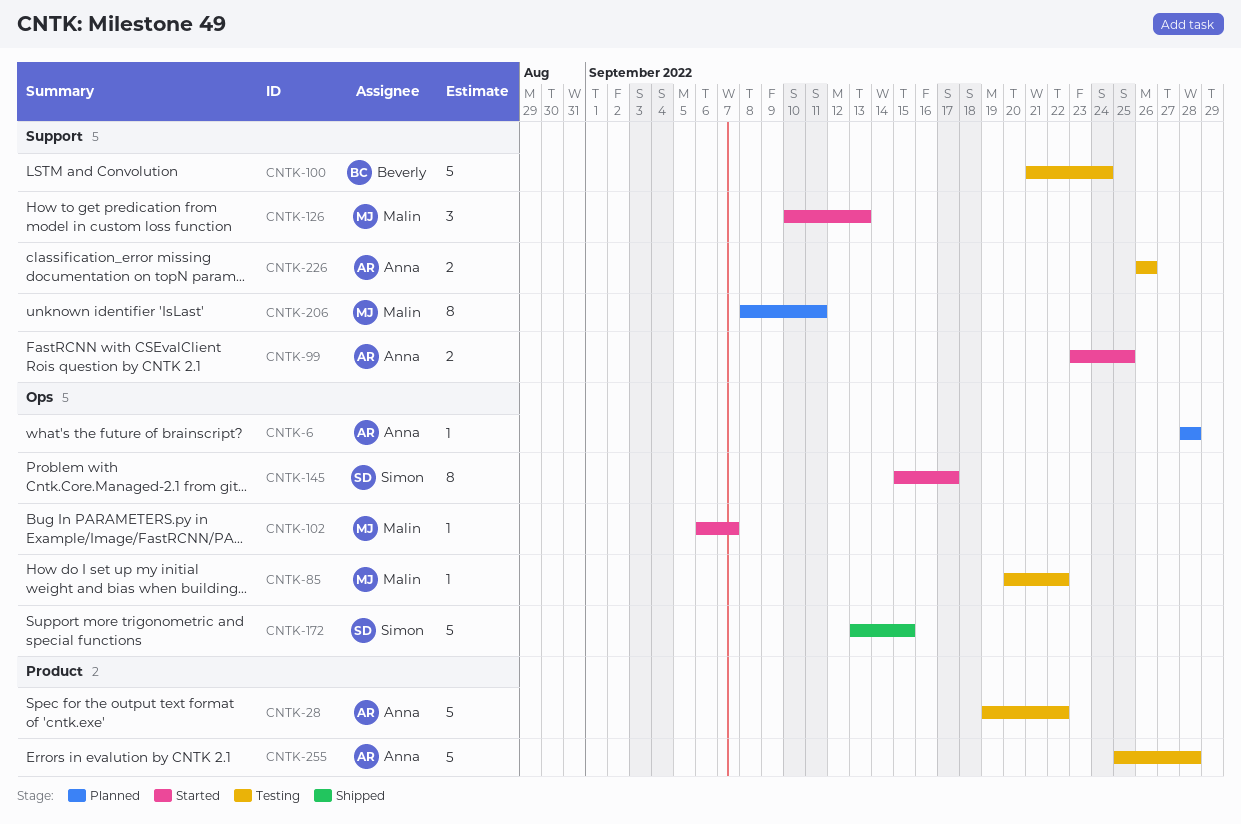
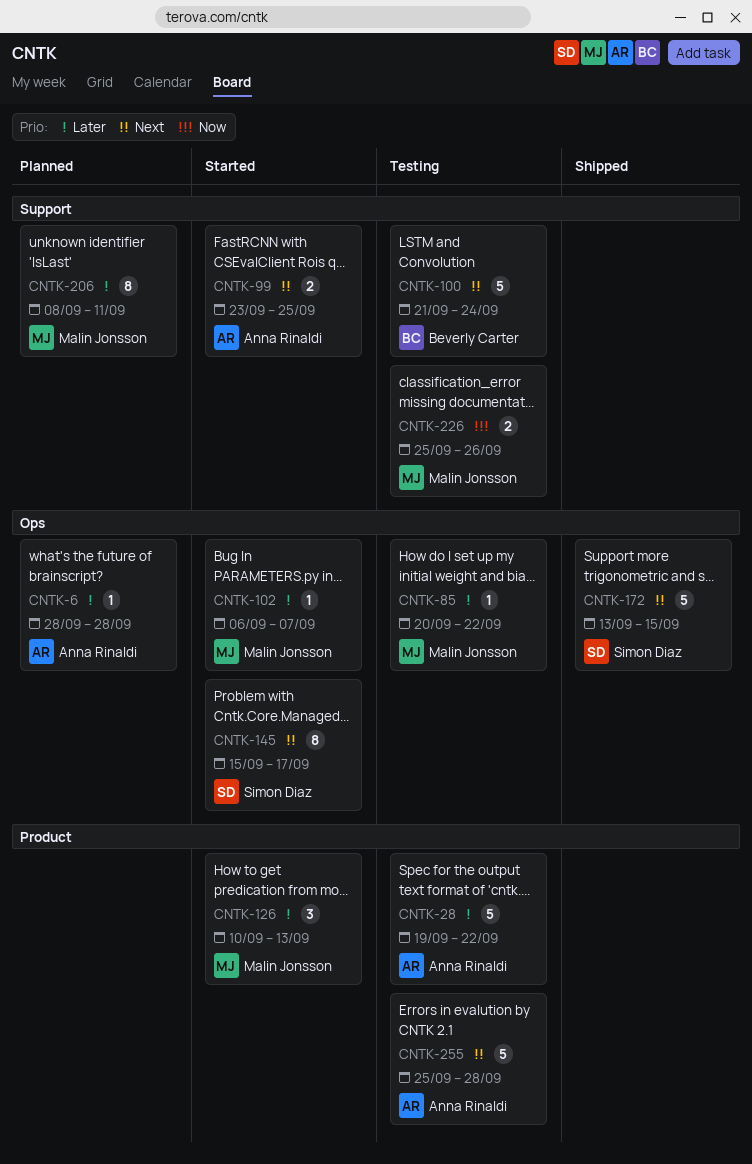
CNTK-126, label: Support -> Product
CNTK-226, owner: Anna Rinaldi -> Malin Jonsson
CNTK-226, start: Sep 26 -> Sep 25

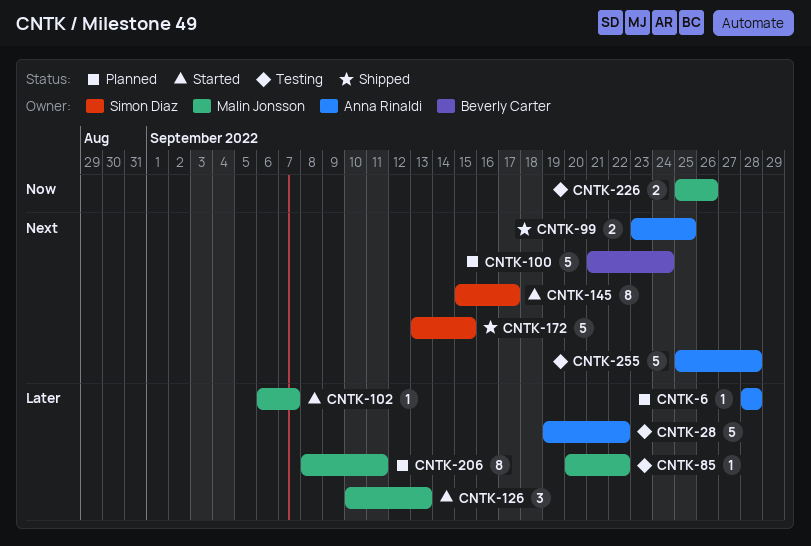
CNTK-99, status: Started -> Shipped
CNTK-100, status: Testing -> Planned

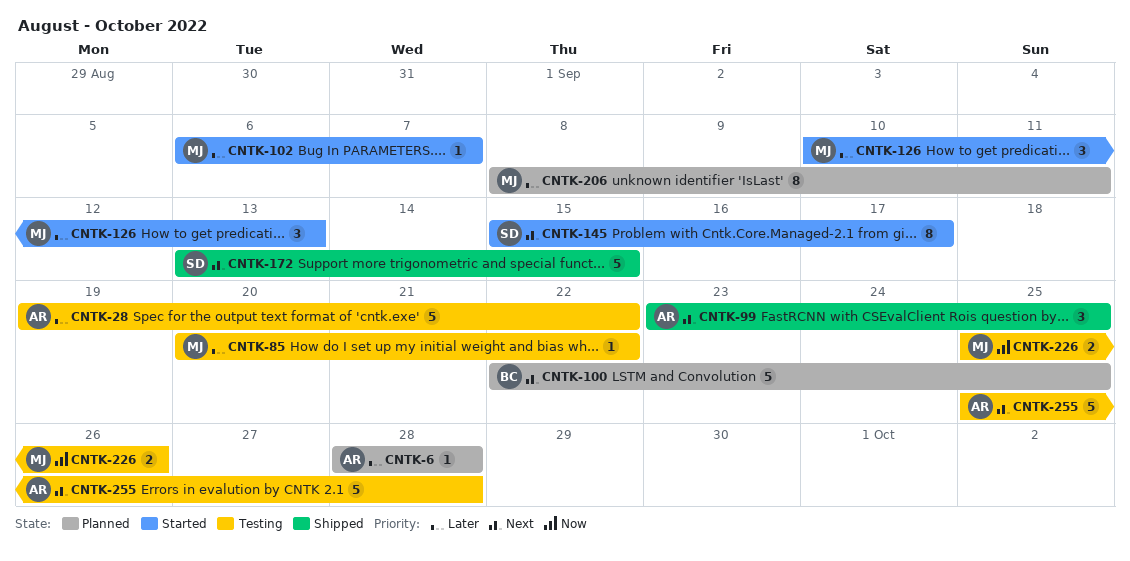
CNTK-99, estimate: 2 -> 3
CNTK-100, start: Sep 21 -> Sep 22
CNTK-100, due: Sep 24 -> Sep 25

